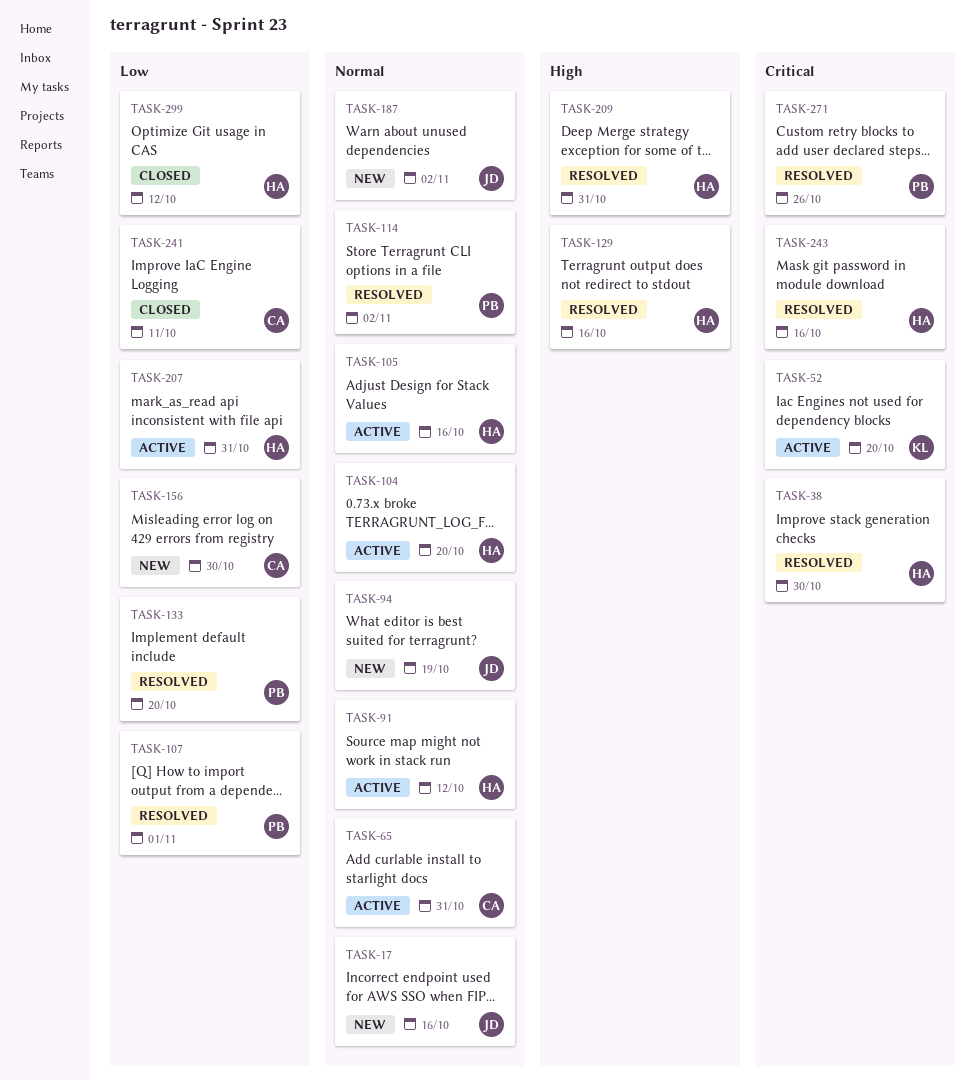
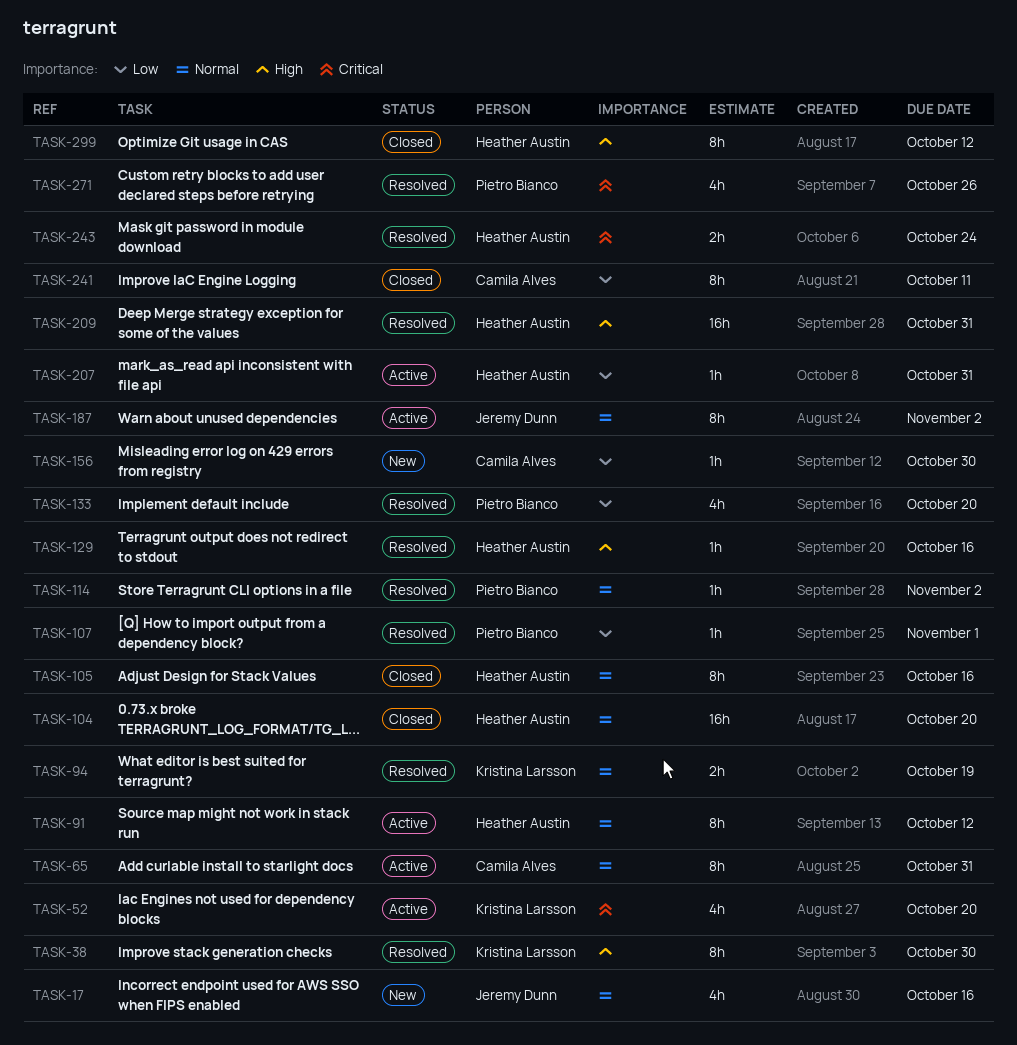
TASK-38, owner: Heather Austin -> Kristina Larsson
TASK-38, priority: Critical -> High
TASK-94, status: New -> Resolved
TASK-94, owner: Jeremy Dunn -> Kristina Larsson
TASK-104, status: Active -> Closed
TASK-105, status: Active -> Closed
TASK-187, status: New -> Active
TASK-243, due: Oct 16 -> Oct 24
TASK-299, priority: Low -> High

